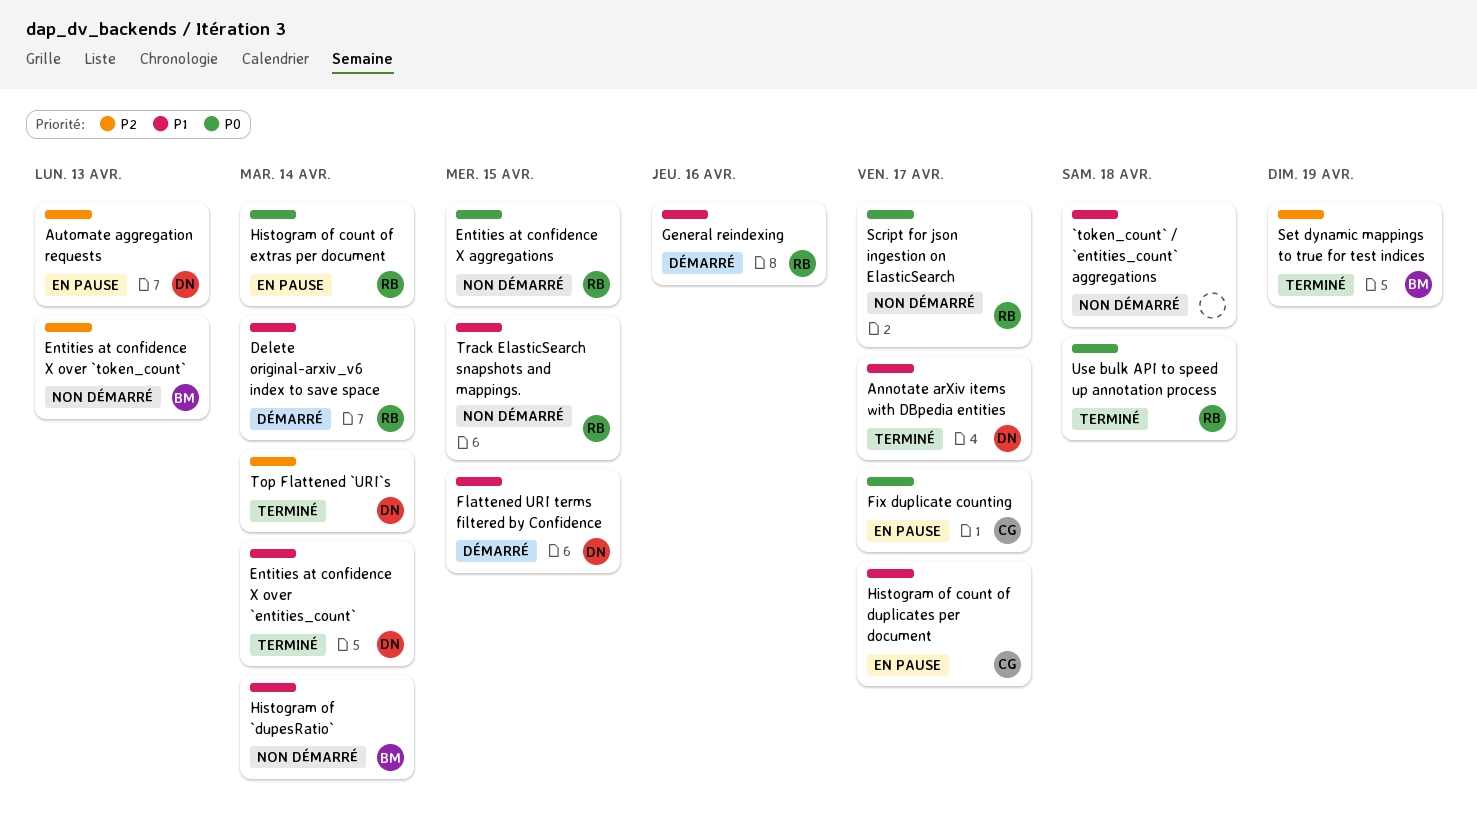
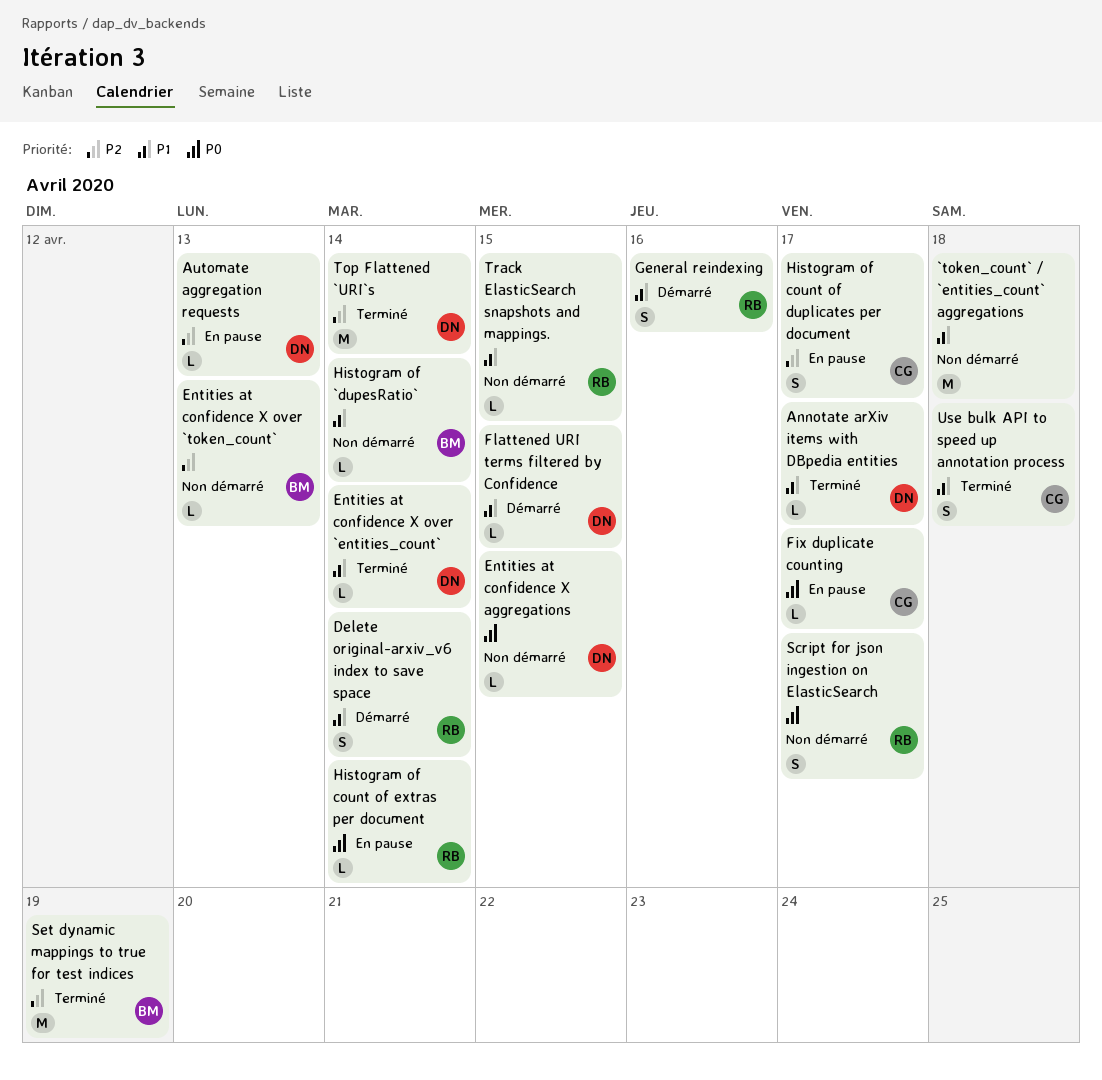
Entities at confidence X aggregations, owner: RB -> DN
Histogram of count of duplicates per document, priority: P1 -> P2
Use bulk API to speed up annotation process, owner: RB -> CG
Use bulk API to speed up annotation process, priority: P0 -> P1

